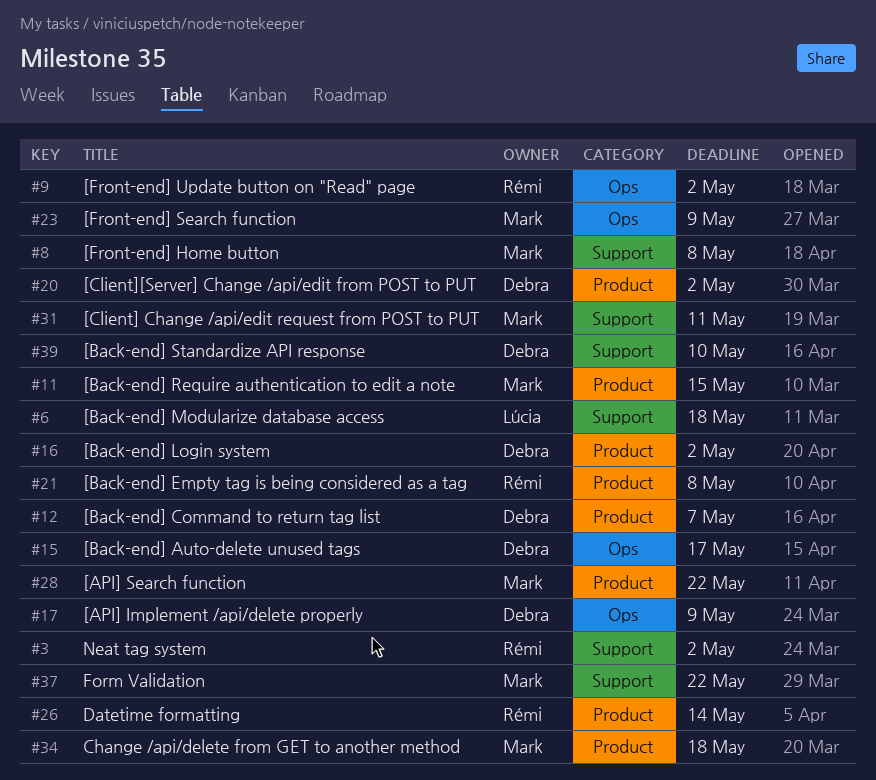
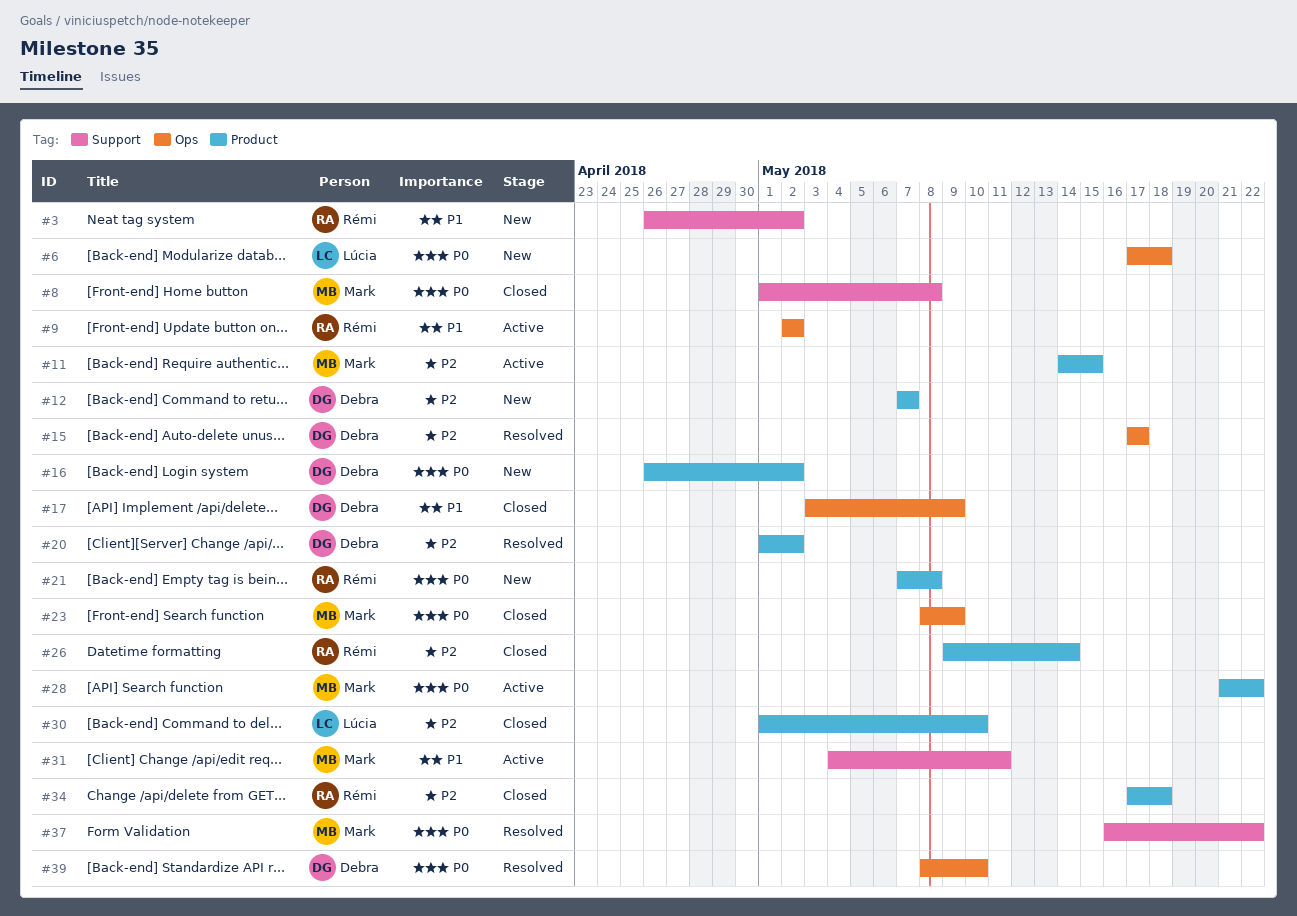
#6, label: Support -> Ops
#30: none -> present
#34, owner: Mark -> Rémi
#39, label: Support -> Ops

